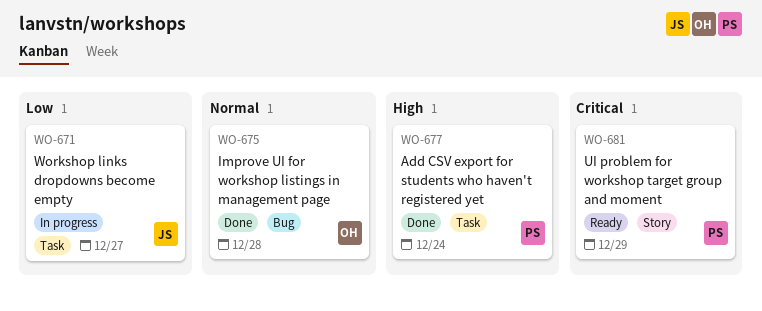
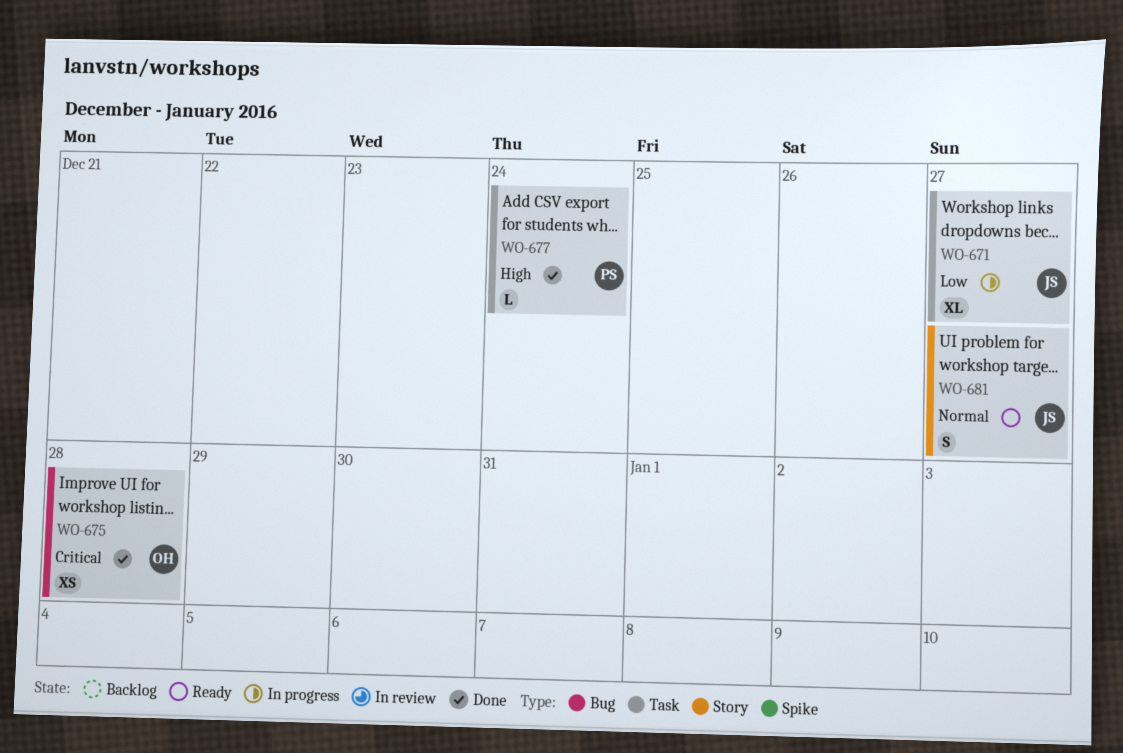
WO-675, priority: Normal -> Critical
WO-681, owner: PS -> JS
WO-681, priority: Critical -> Normal
WO-681, due: Dec 29 -> Dec 27

